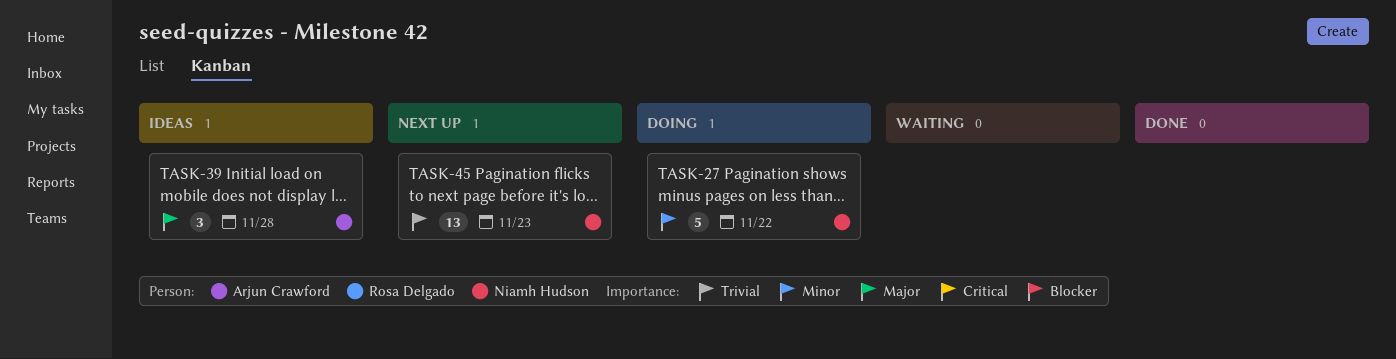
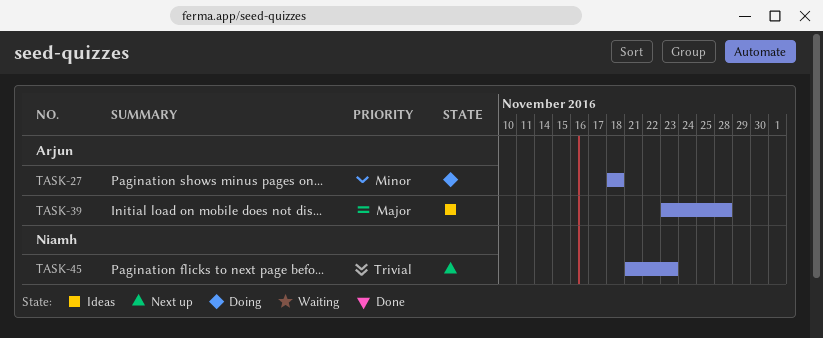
TASK-27, owner: Niamh Hudson -> Arjun Crawford
TASK-27, due: Nov 22 -> Nov 18

